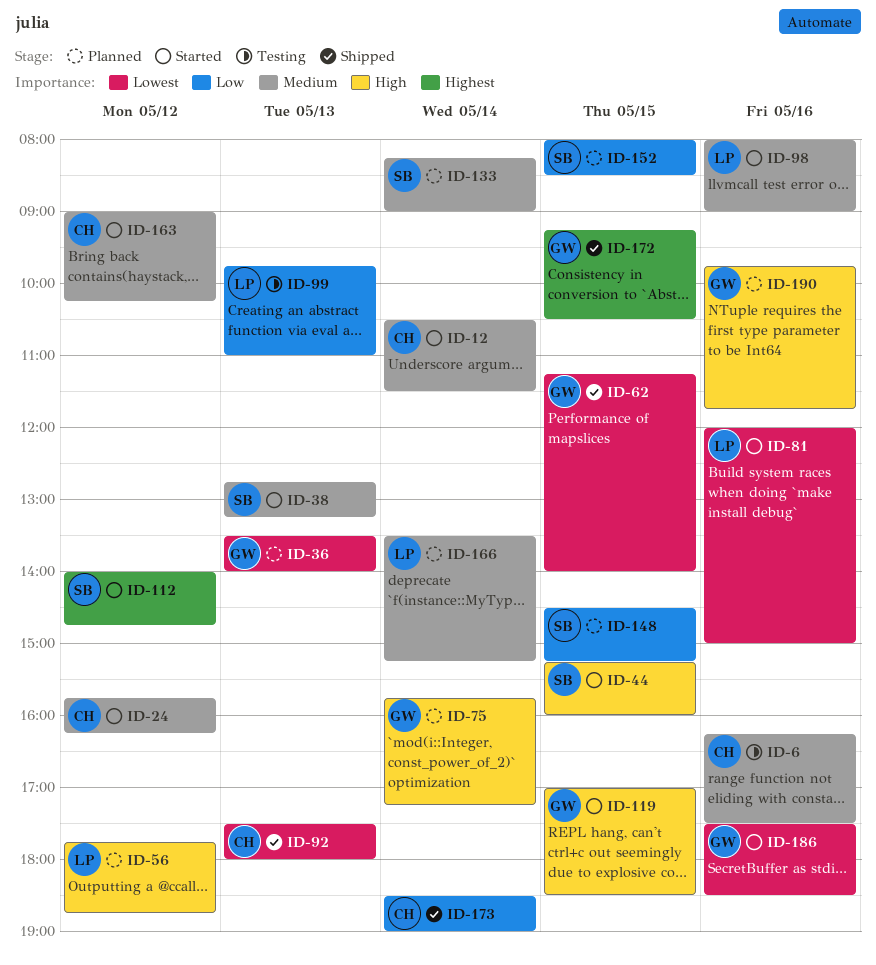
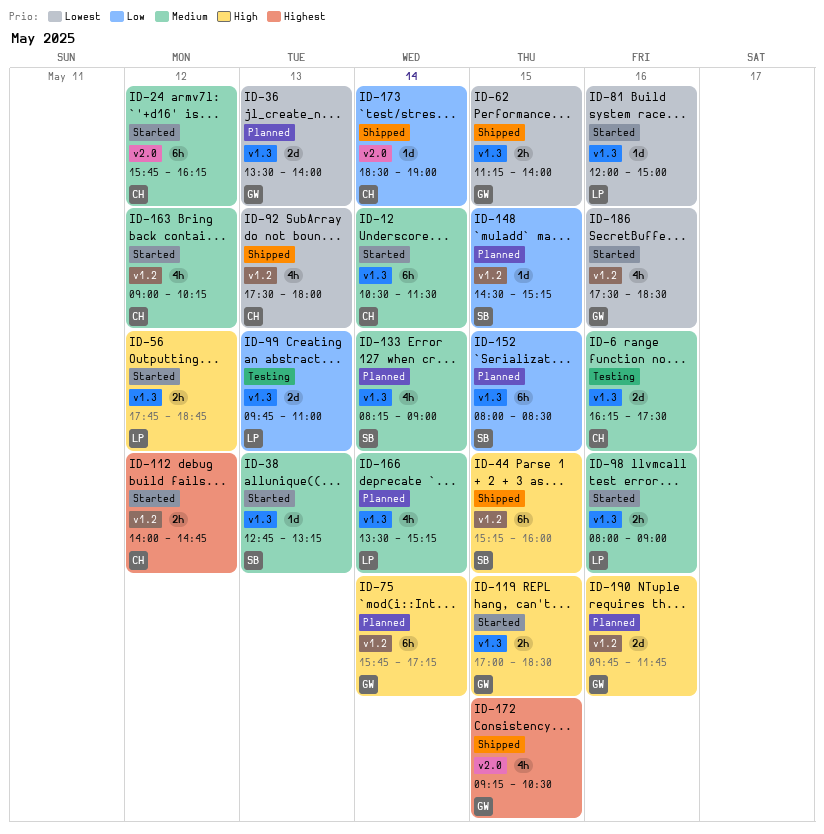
ID-44, status: Started -> Shipped
ID-56, status: Planned -> Started
ID-112, owner: SB -> CH

